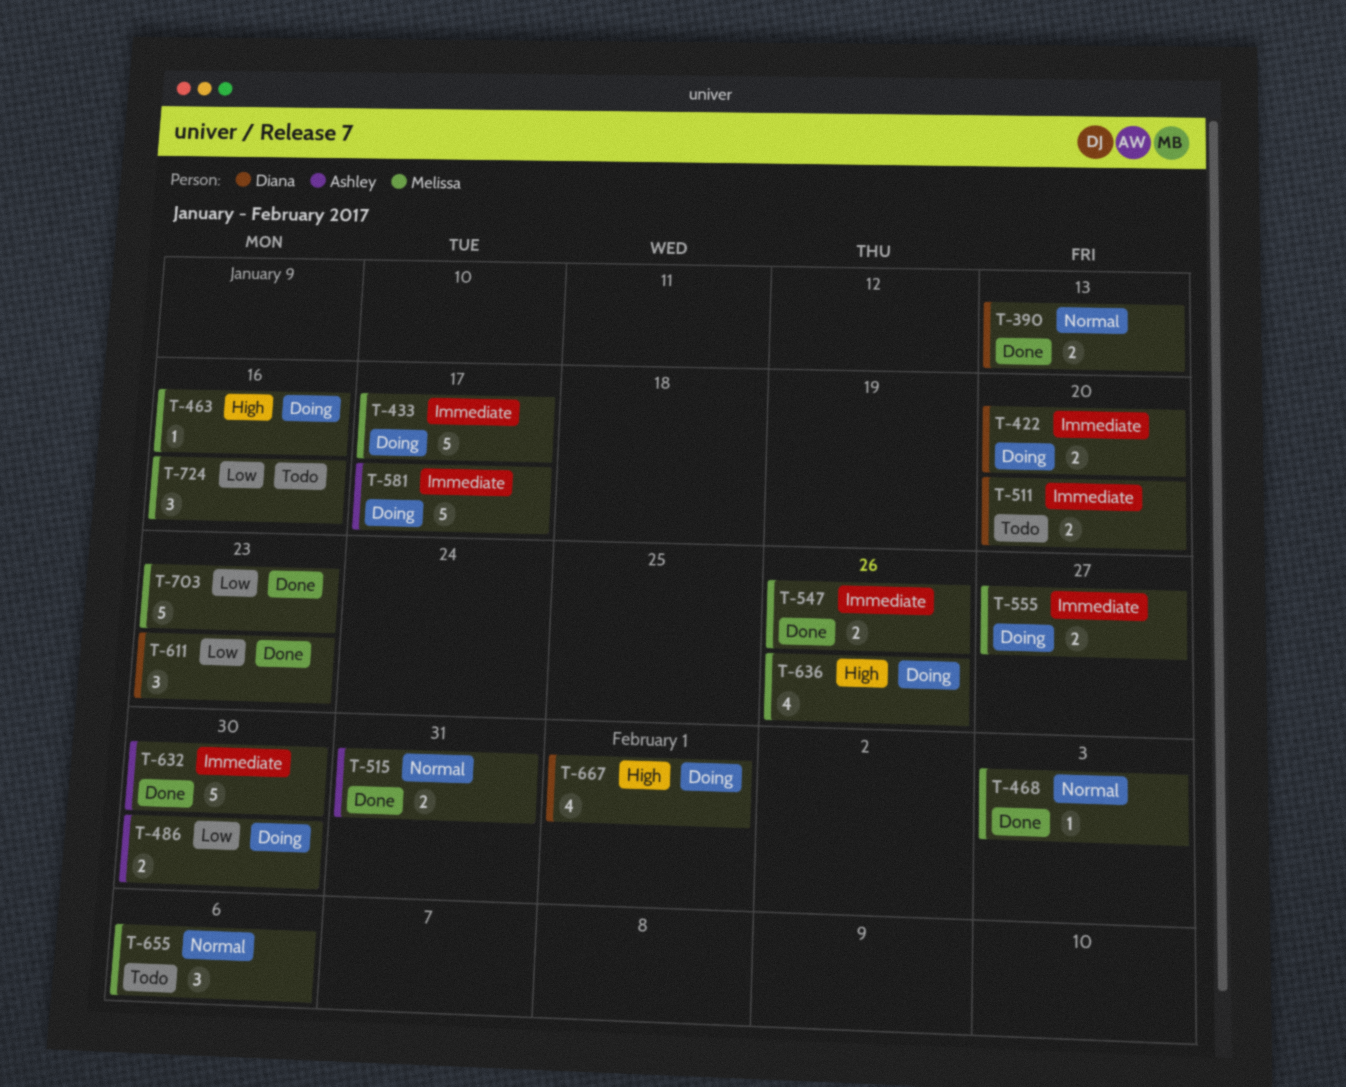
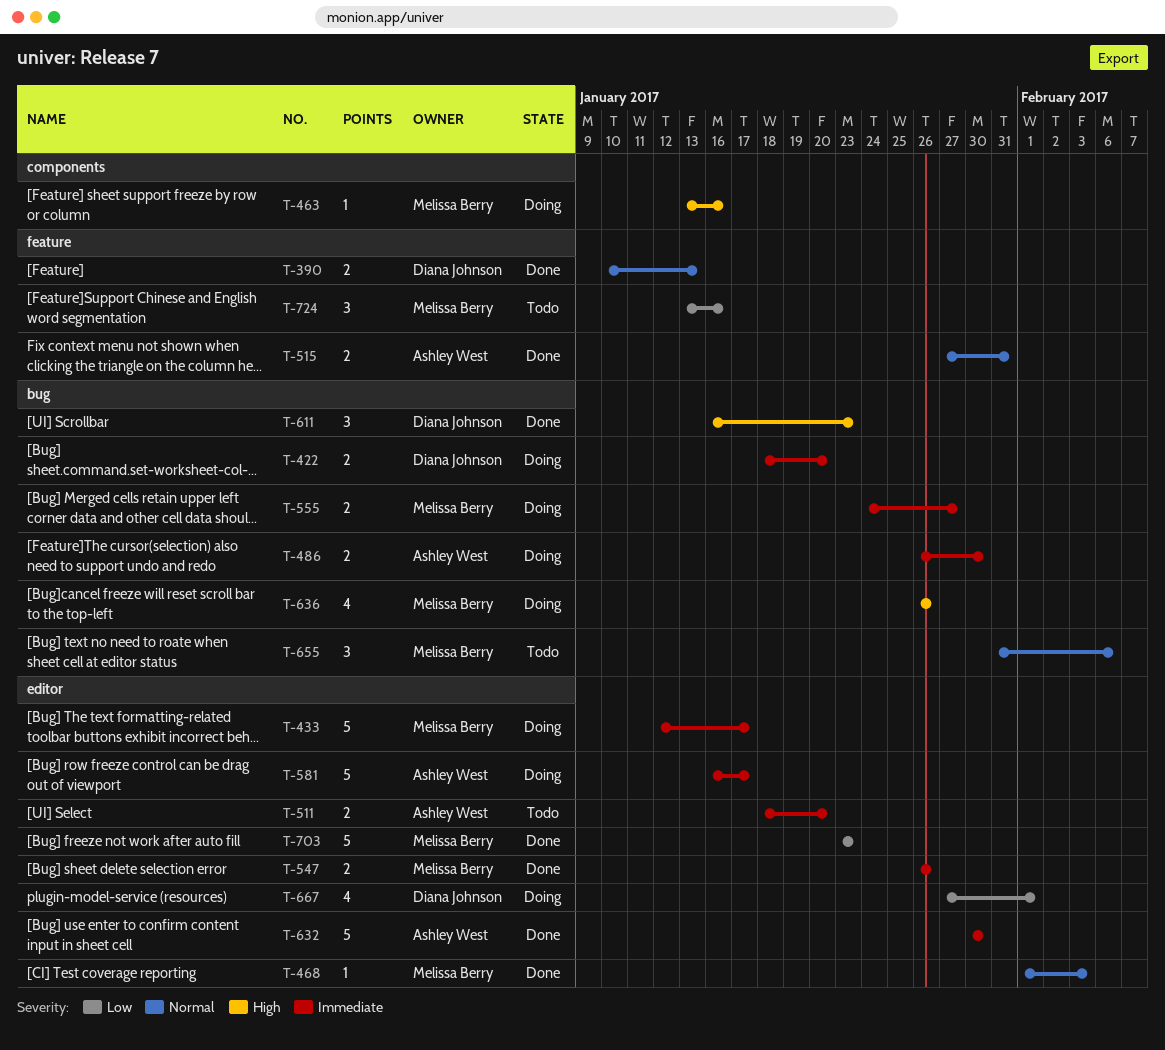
T-486, priority: Low -> Immediate
T-511, owner: Diana Johnson -> Ashley West
T-611, priority: Low -> High
T-667, priority: High -> Low

